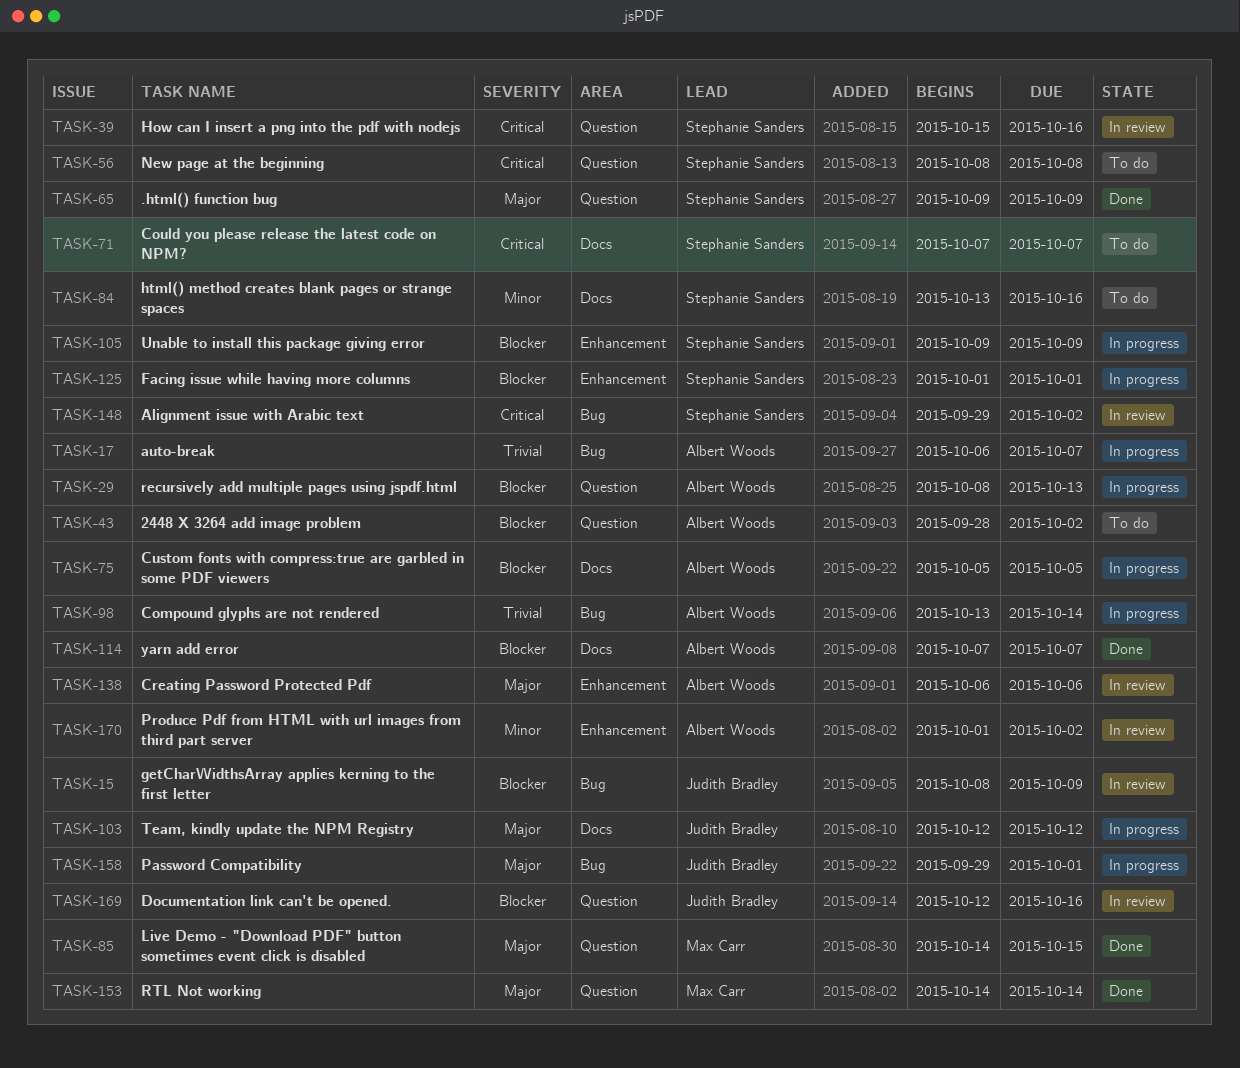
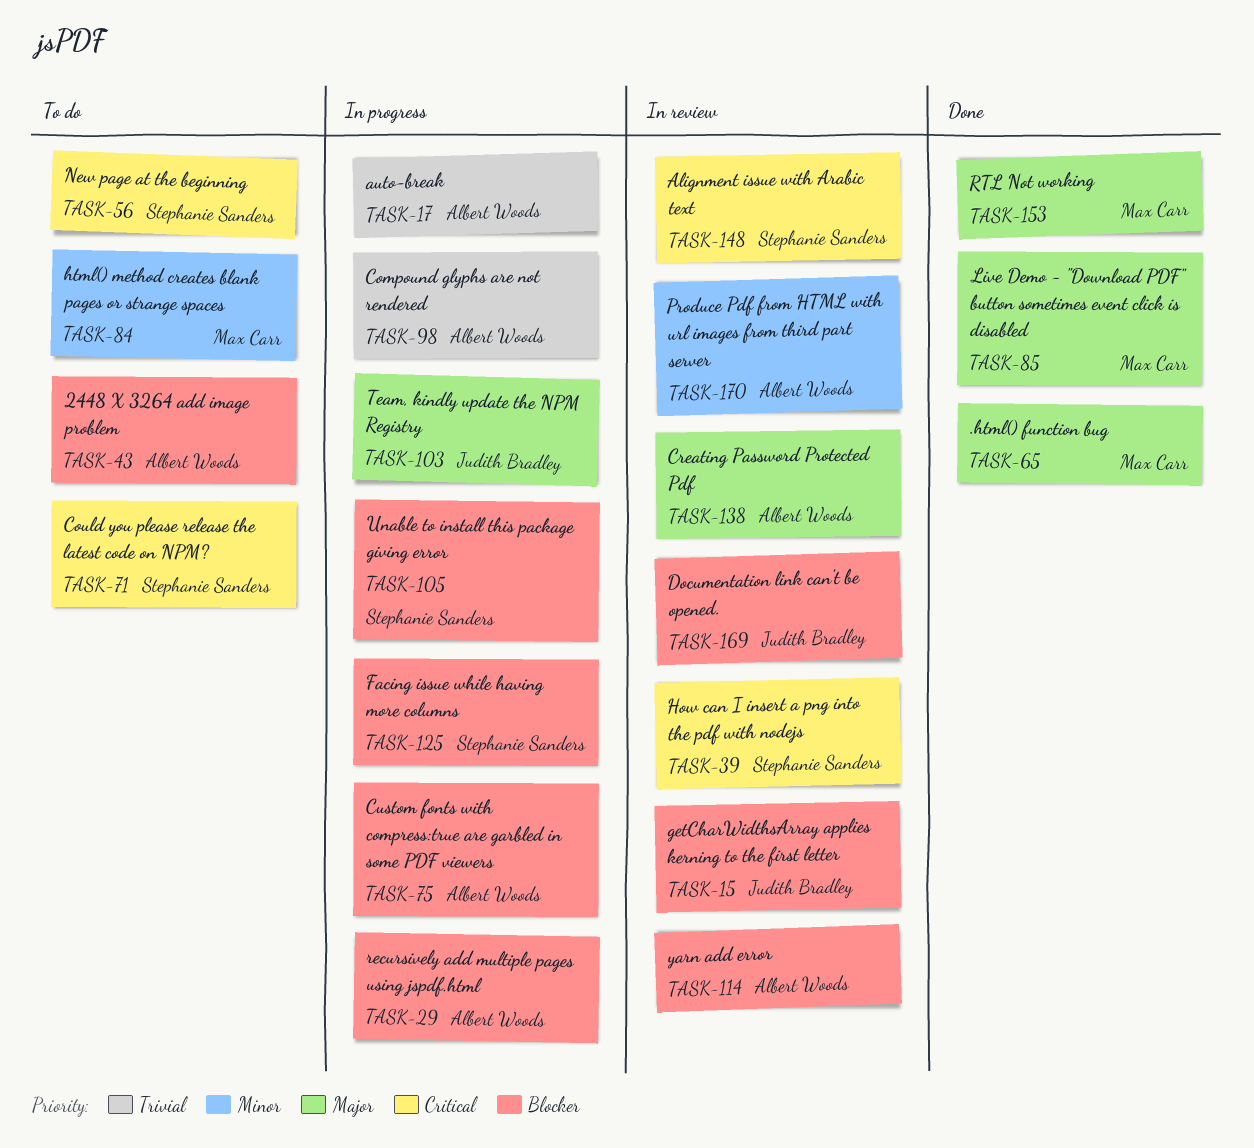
TASK-65, owner: Stephanie Sanders -> Max Carr
TASK-84, owner: Stephanie Sanders -> Max Carr
TASK-114, status: Done -> In review
TASK-158: present -> none

